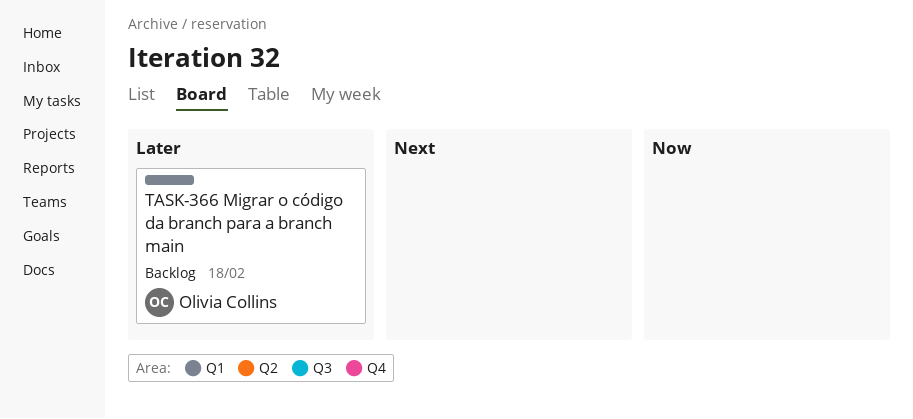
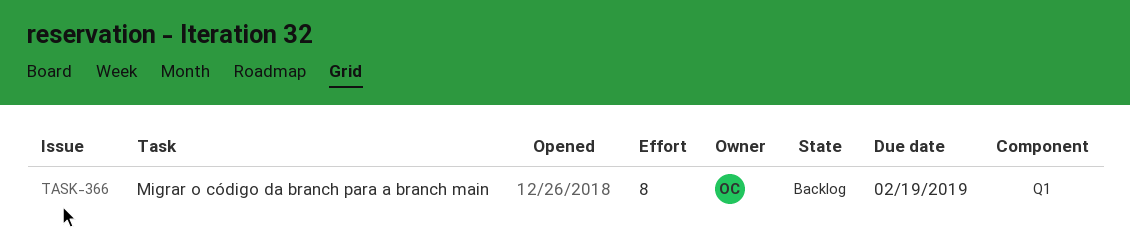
TASK-366, due: Feb 18 -> Feb 19

